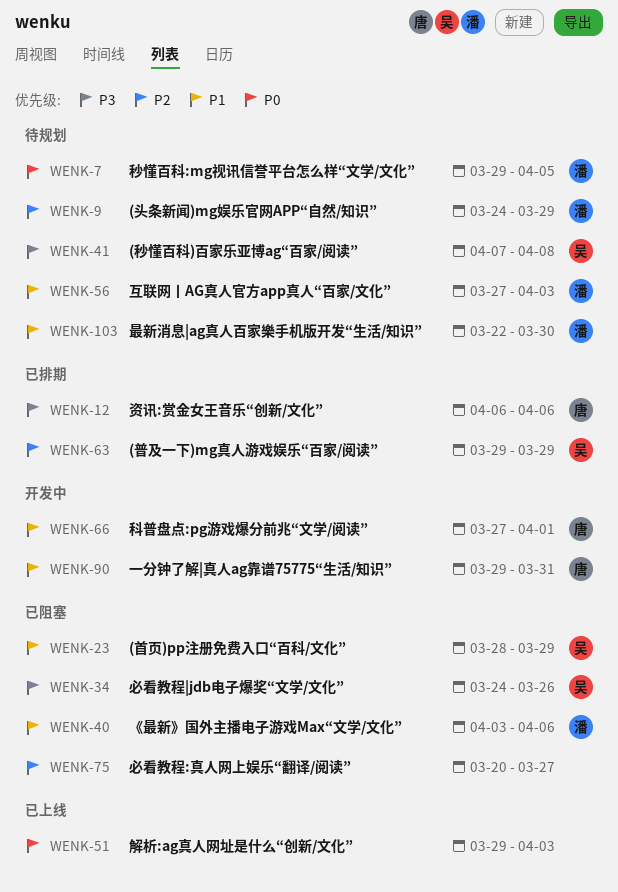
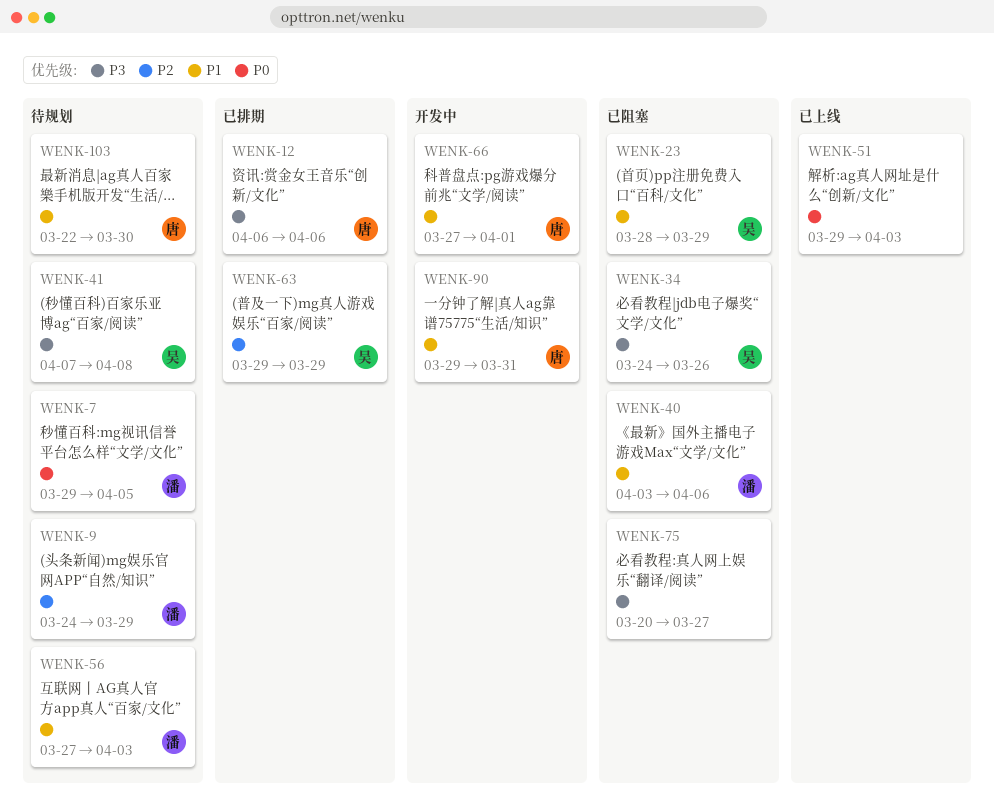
WENK-75, priority: P2 -> P3
WENK-103, owner: 潘 -> 唐

